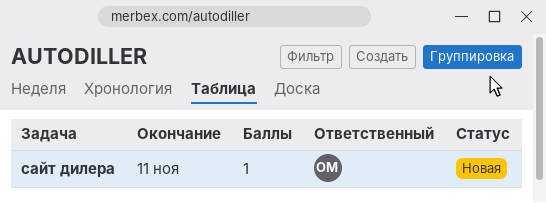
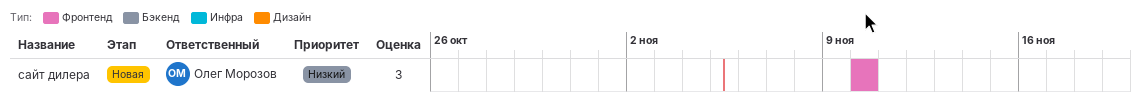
сайт дилера, estimate: 1 -> 3
сайт дилера, due: Nov 11 -> Nov 10

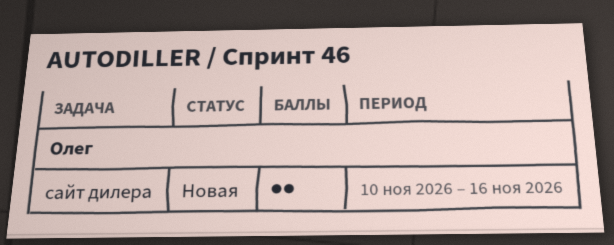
сайт дилера, estimate: 3 -> 2
сайт дилера, due: Nov 10 -> Nov 16

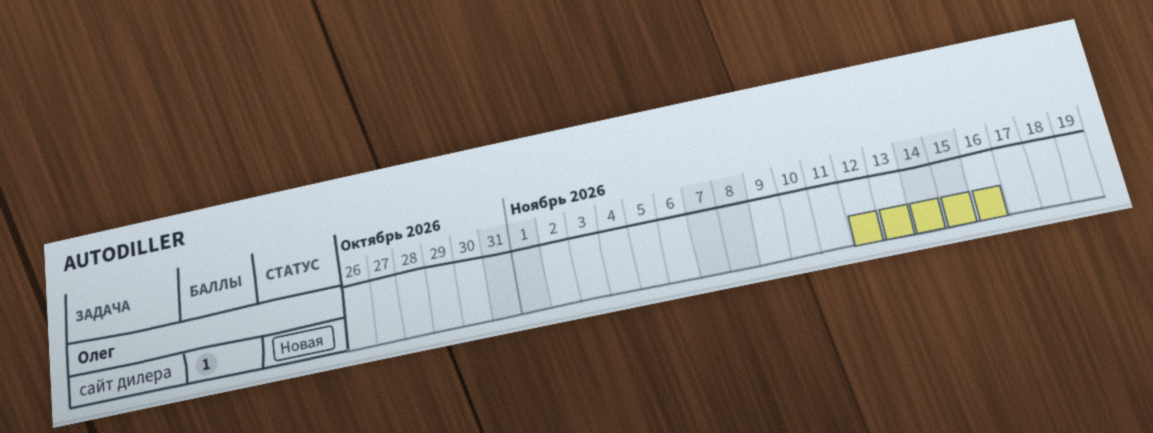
сайт дилера, estimate: 2 -> 1
сайт дилера, start: Nov 10 -> Nov 12

